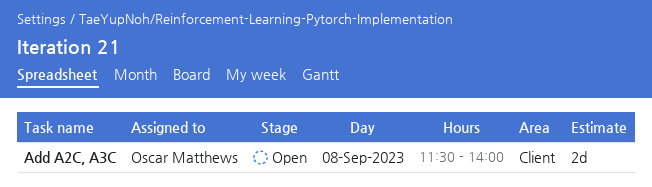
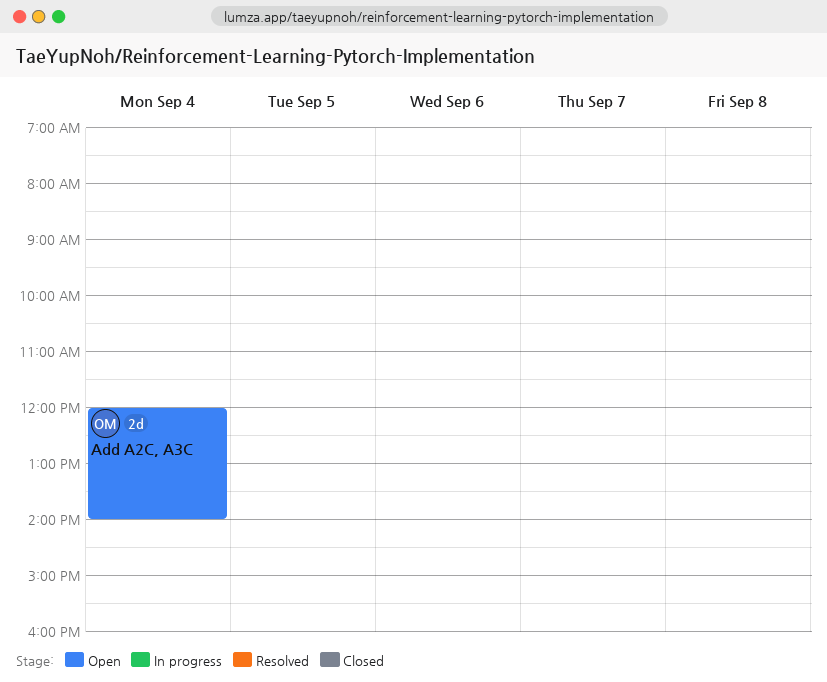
Add A2C, A3C, day: Sep 8 -> Sep 4
Add A2C, A3C, begins: 11:30 -> 12:00

